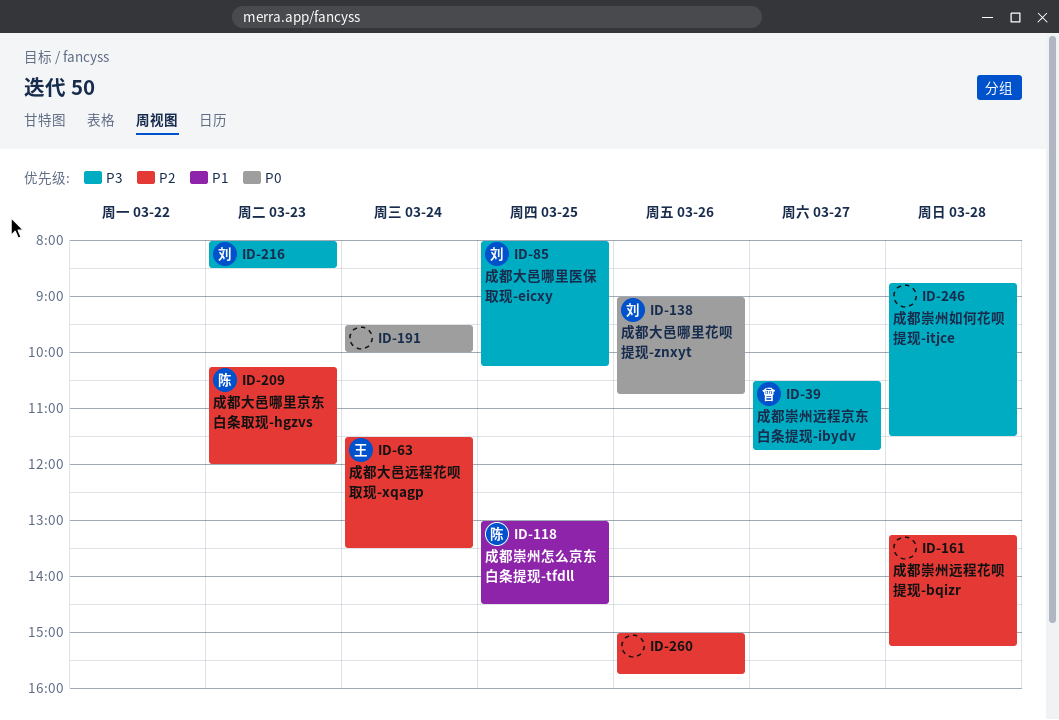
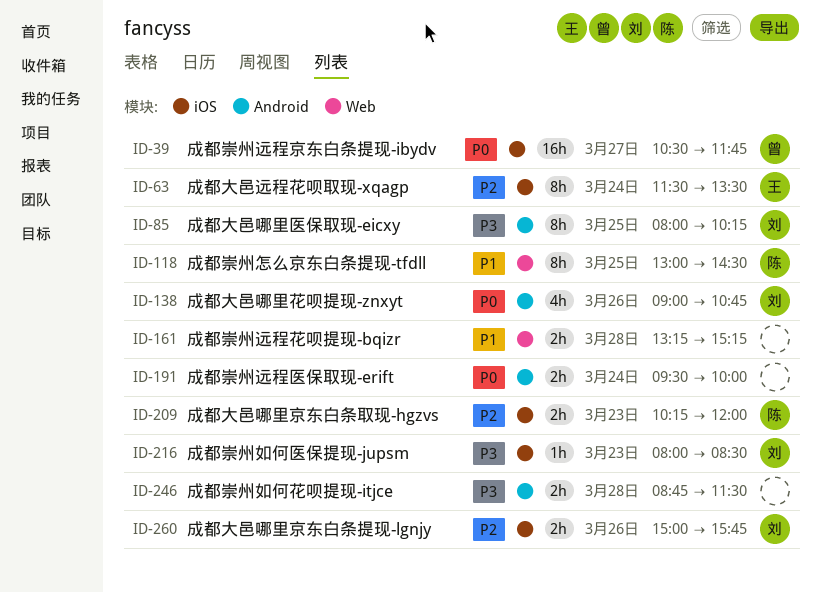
ID-39, priority: P3 -> P0
ID-161, priority: P2 -> P1
ID-260, owner: none -> 刘

